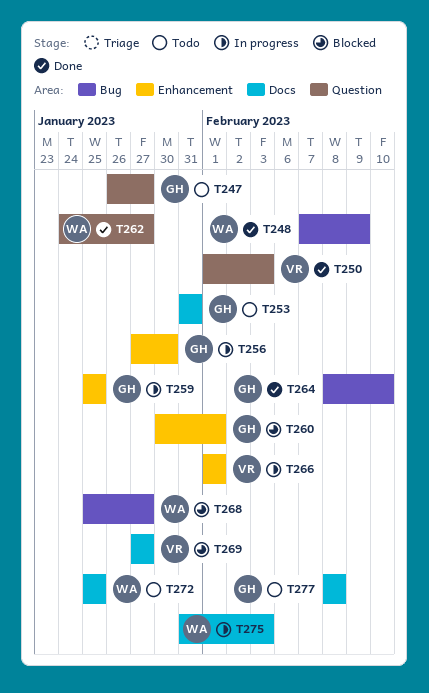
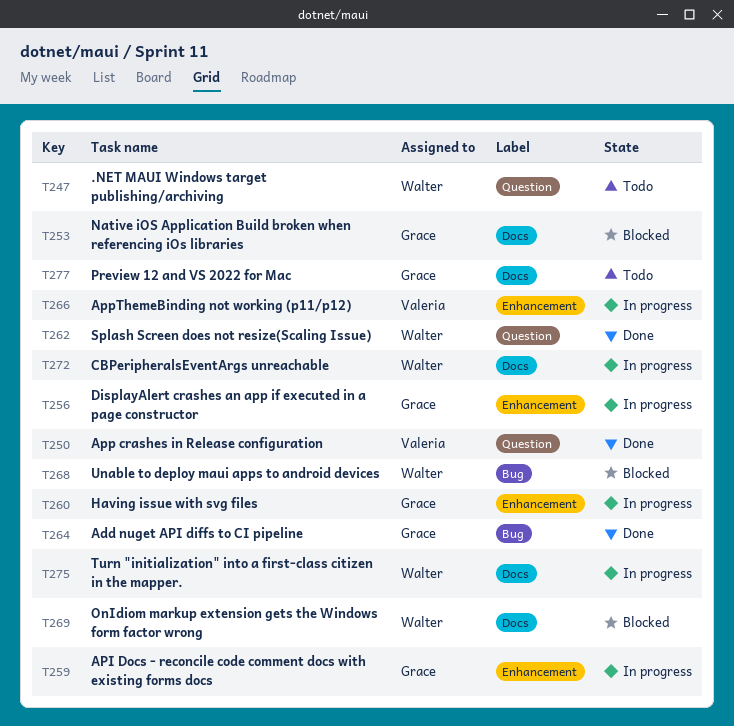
T247, owner: Grace -> Walter
T248: present -> none
T253, status: Todo -> Blocked
T260, status: Blocked -> In progress
T269, owner: Valeria -> Walter
T272, status: Todo -> In progress

